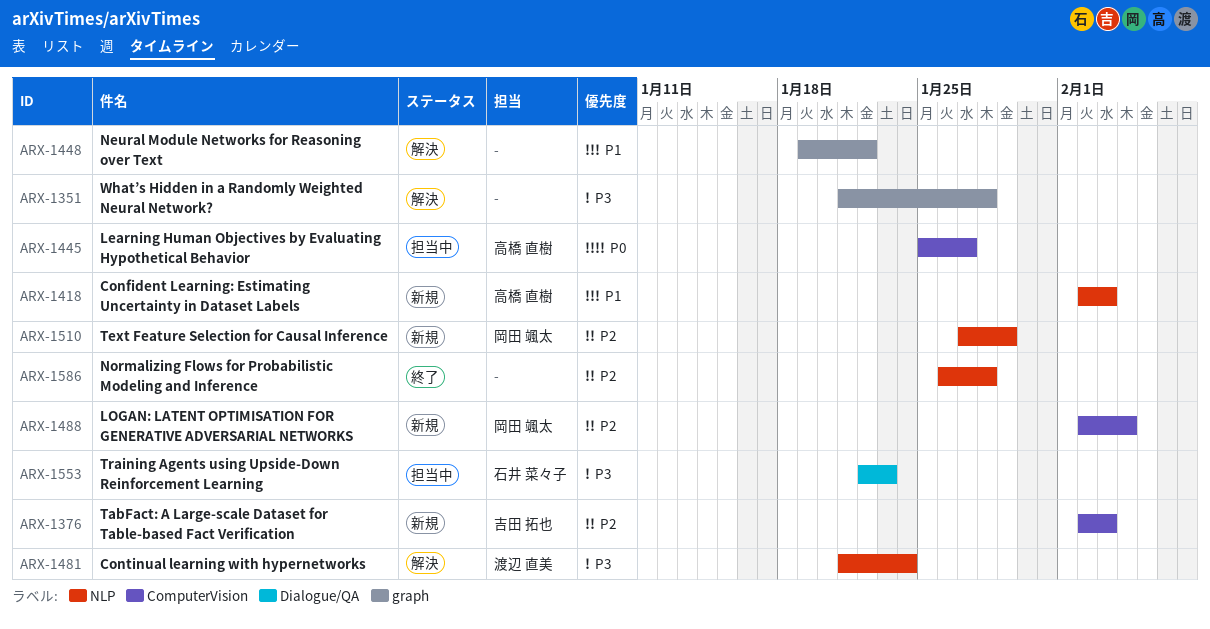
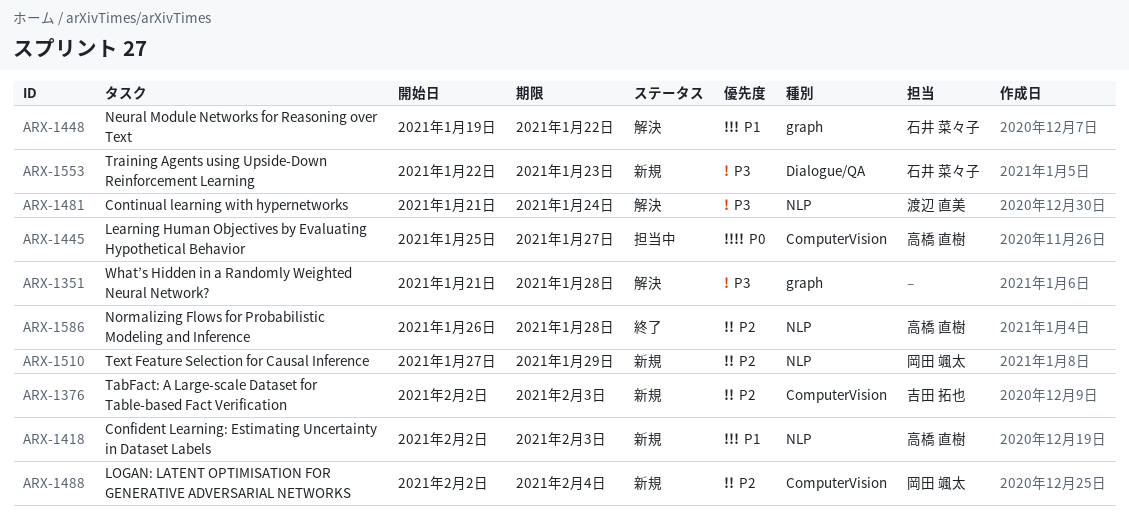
ARX-1448, owner: none -> 石井 菜々子
ARX-1553, status: 担当中 -> 新規
ARX-1586, owner: none -> 高橋 直樹

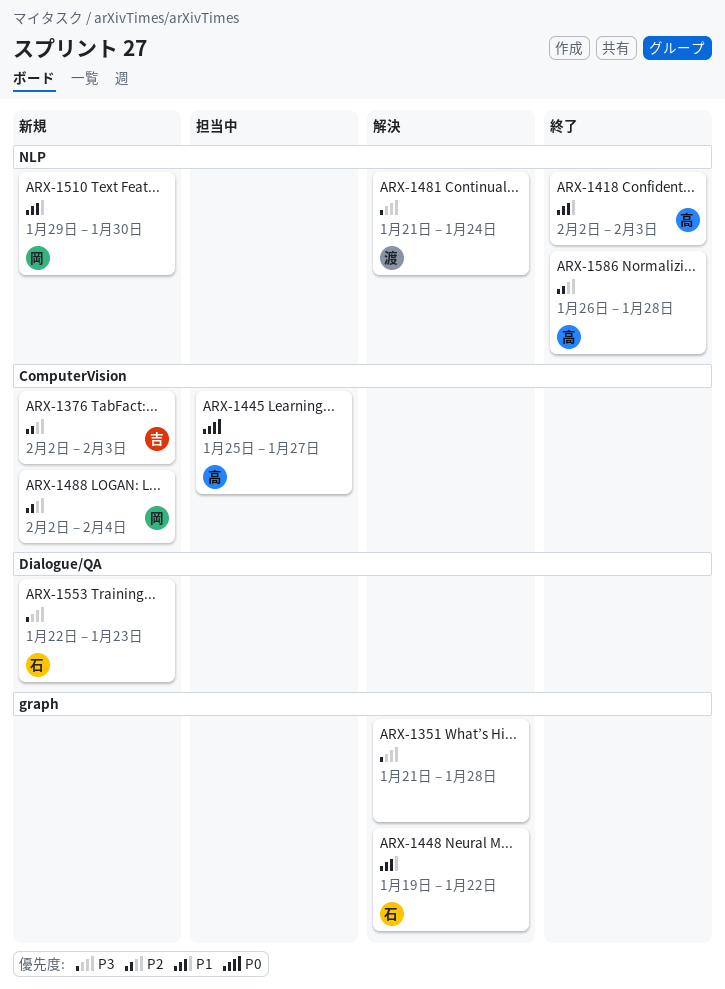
ARX-1418, status: 新規 -> 終了
ARX-1510, priority: P2 -> P1
ARX-1510, start: Jan 27 -> Jan 29
ARX-1510, due: Jan 29 -> Jan 30

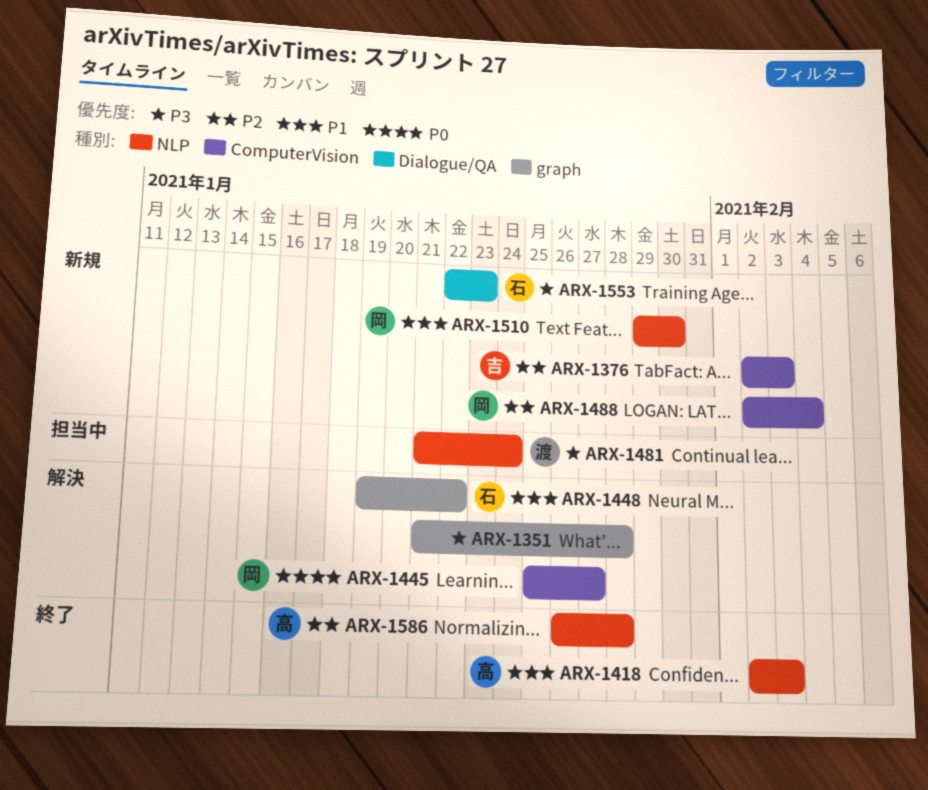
ARX-1445, status: 担当中 -> 解決
ARX-1445, owner: 高 -> 岡
ARX-1481, status: 解決 -> 担当中

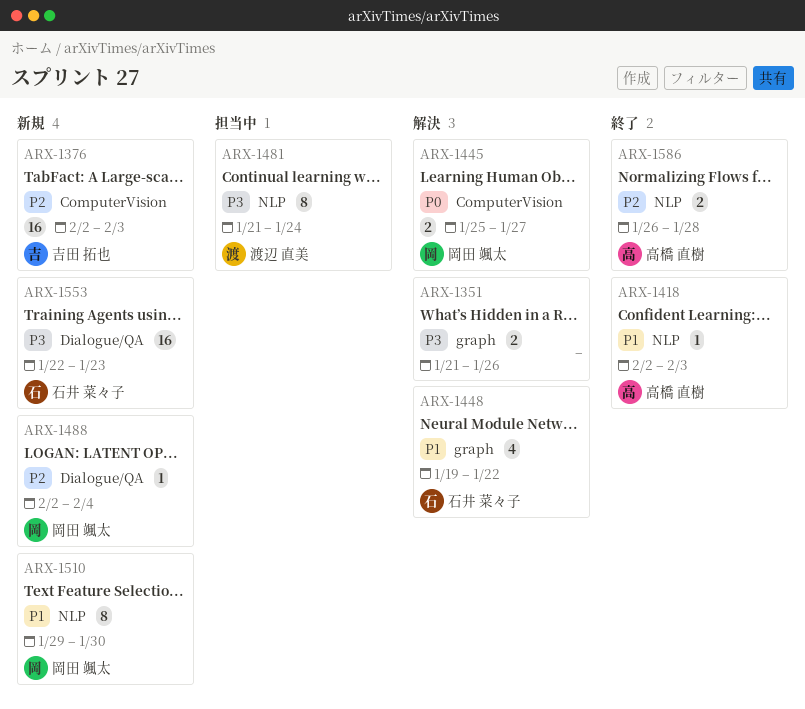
ARX-1351, due: Jan 28 -> Jan 26
ARX-1488, label: ComputerVision -> Dialogue/QA

